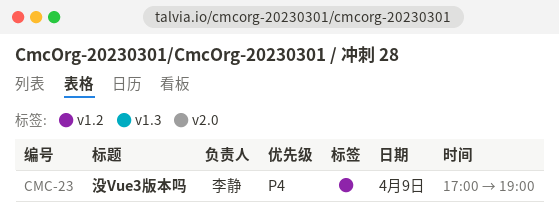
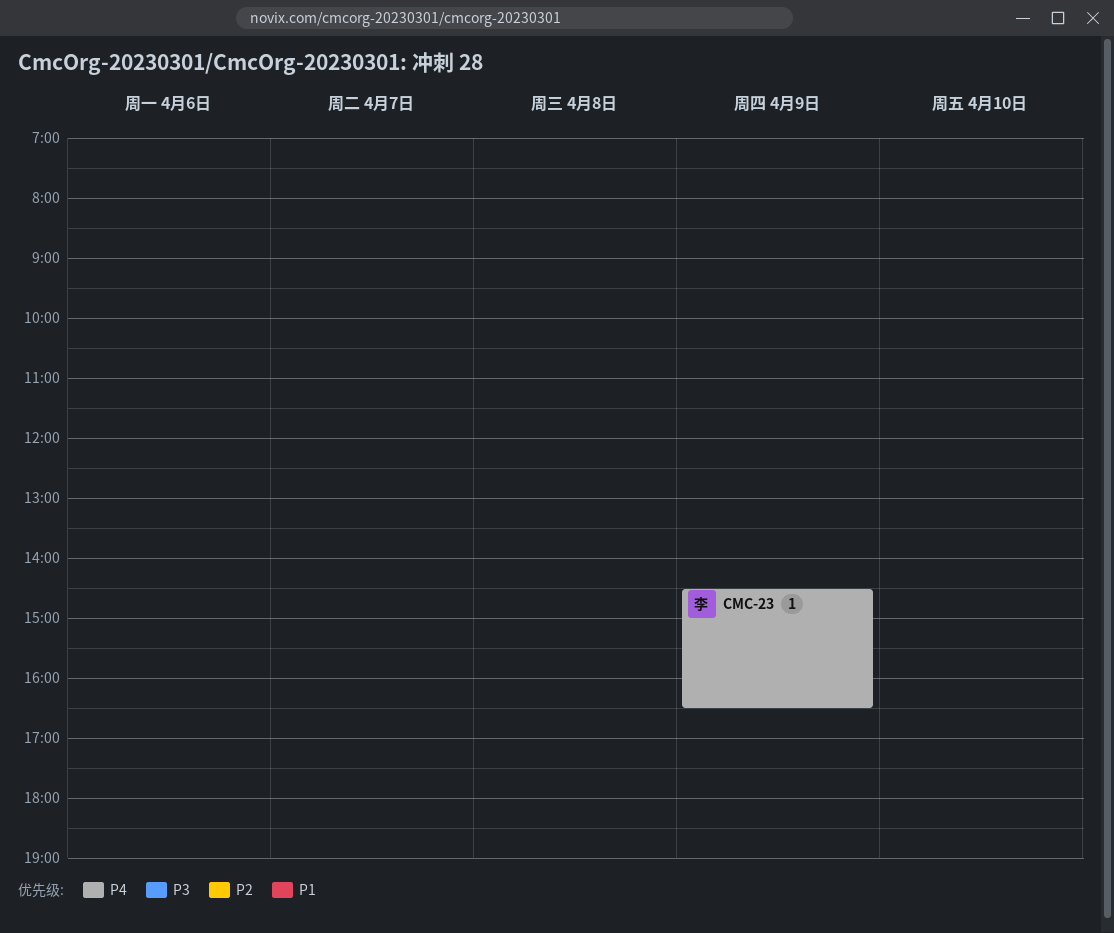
CMC-23, begins: 17:00 -> 14:30
CMC-23, ends: 19:00 -> 16:30

